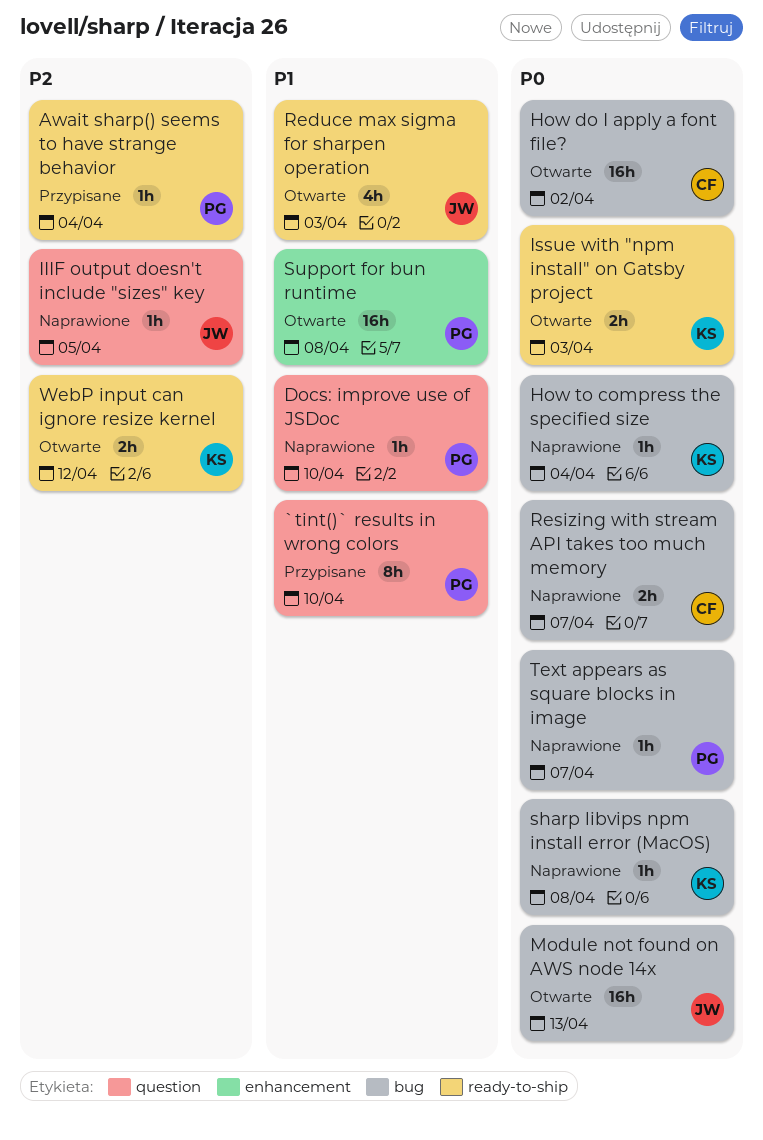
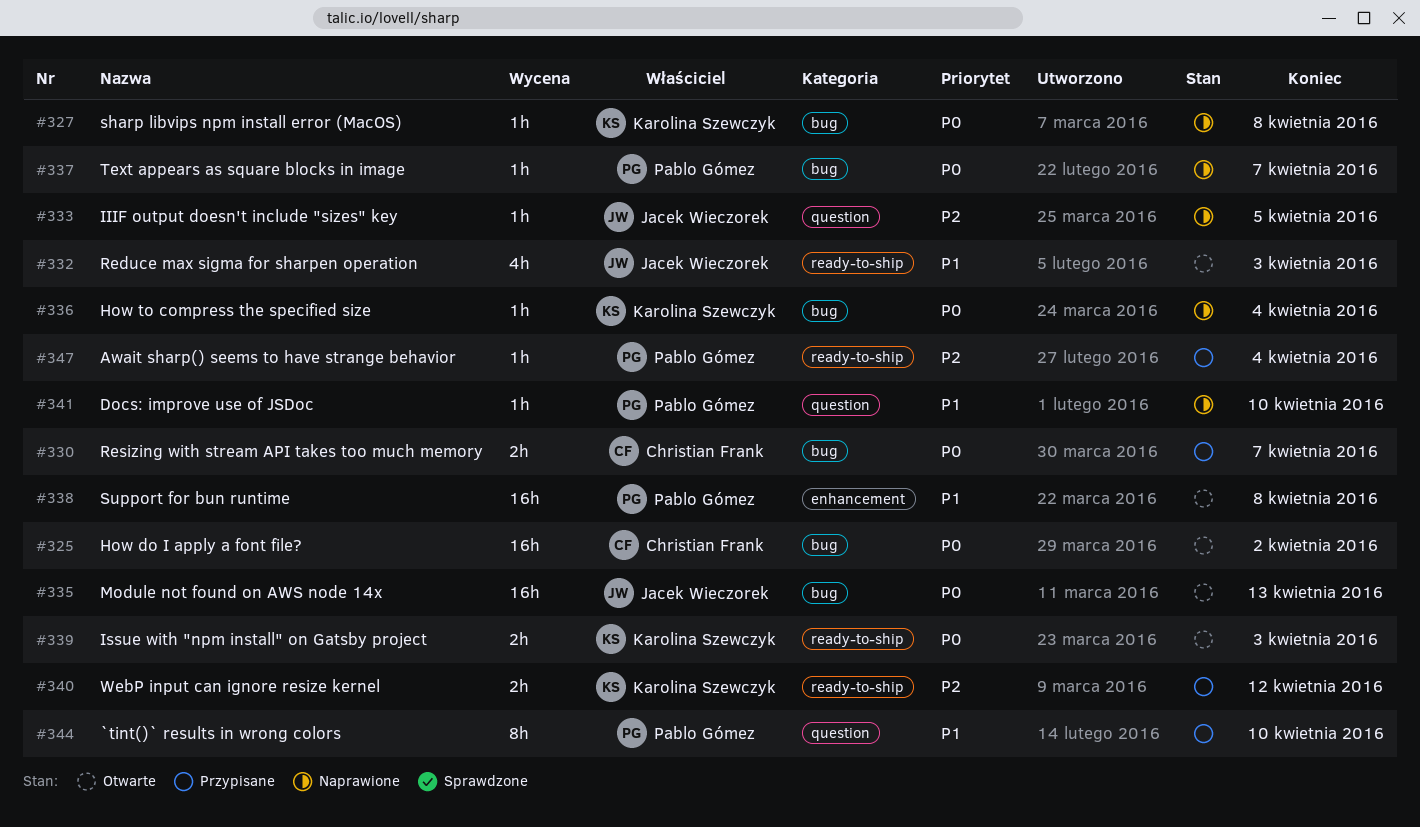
Resizing with stream API takes too much memory, status: Naprawione -> Przypisane
WebP input can ignore resize kernel, status: Otwarte -> Przypisane

